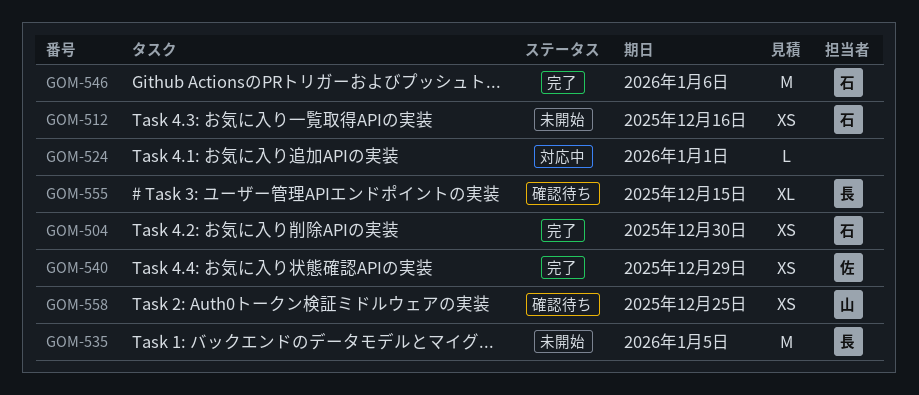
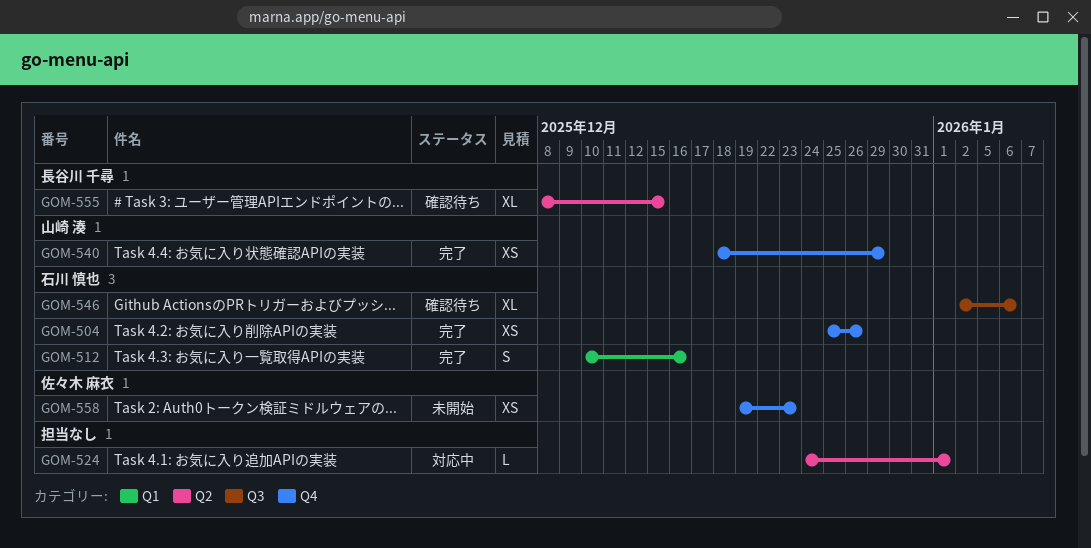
GOM-504, due: Dec 30 -> Dec 26
GOM-512, status: 未開始 -> 完了
GOM-512, estimate: XS -> S
GOM-535: present -> none
GOM-540, owner: 佐々木 麻衣 -> 山崎 湊
GOM-546, status: 完了 -> 確認待ち
GOM-546, estimate: M -> XL
GOM-558, status: 確認待ち -> 未開始
GOM-558, owner: 山崎 湊 -> 佐々木 麻衣
GOM-558, due: Dec 25 -> Dec 23

